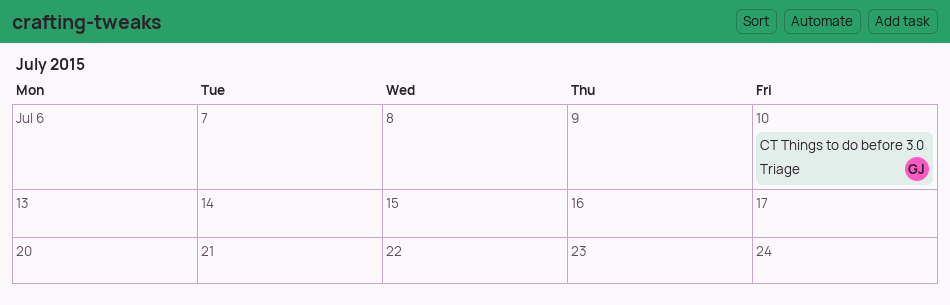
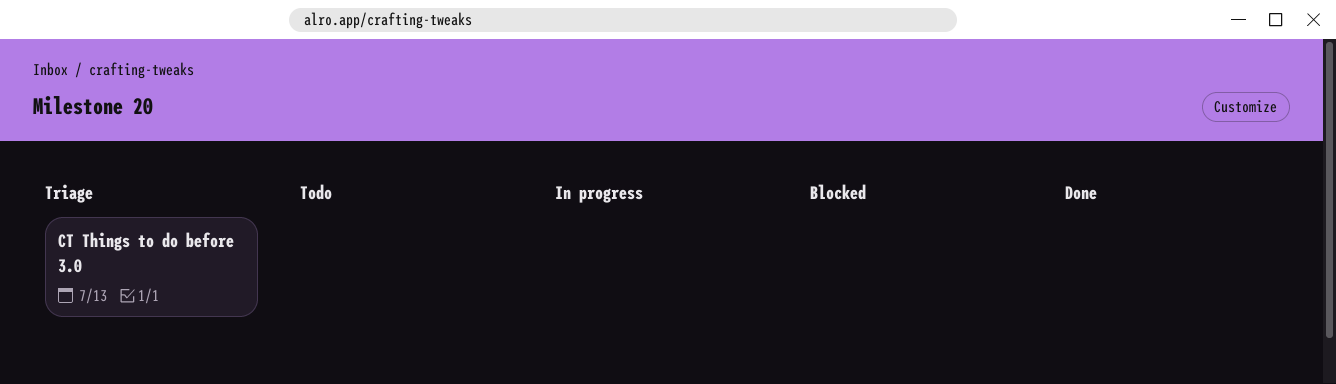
CT Things to do before 3.0, due: Jul 10 -> Jul 13

